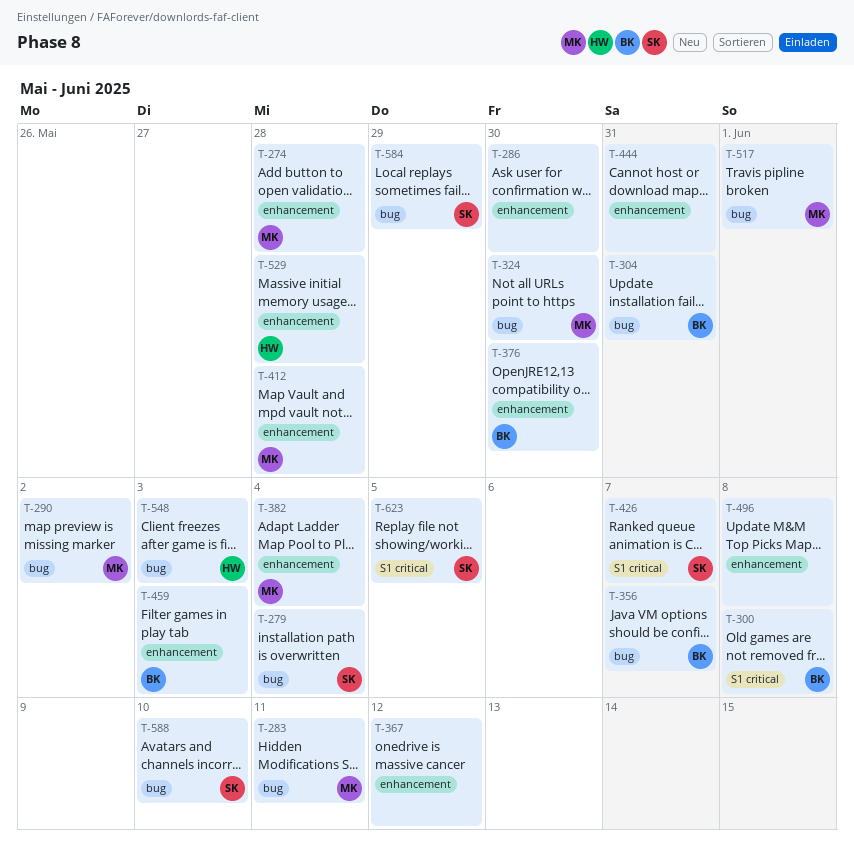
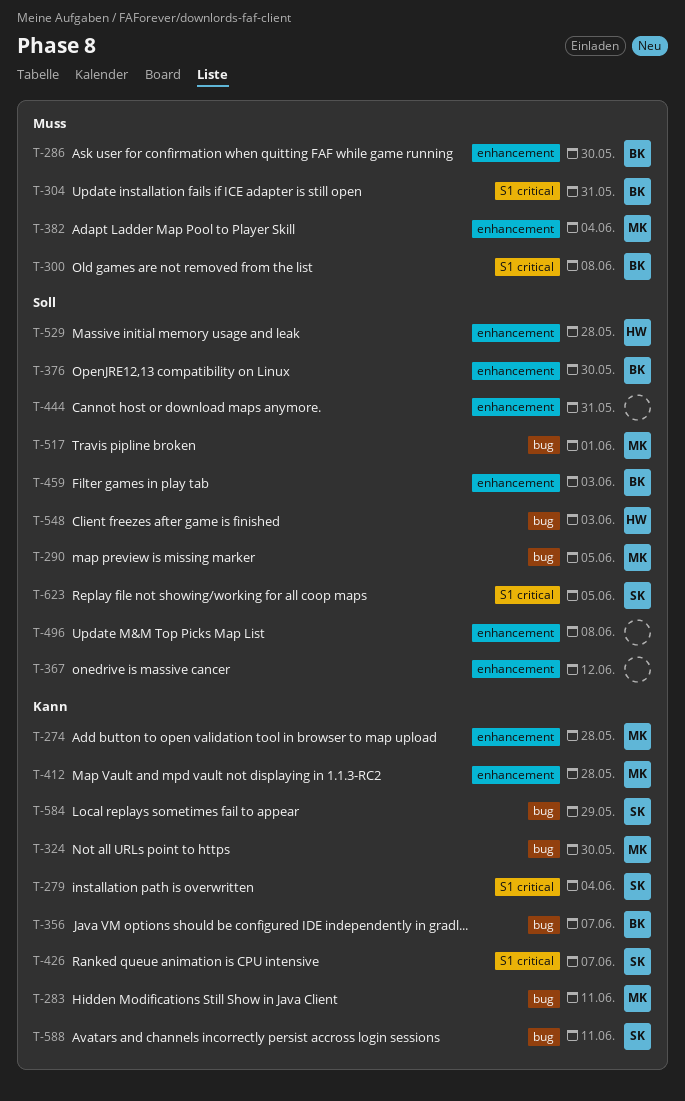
T-279, label: bug -> S1 critical
T-286, owner: none -> BK
T-290, due: Jun 2 -> Jun 5
T-304, label: bug -> S1 critical
T-588, due: Jun 10 -> Jun 11

